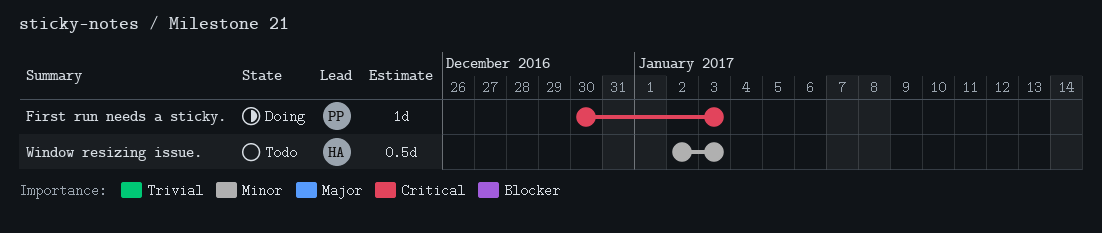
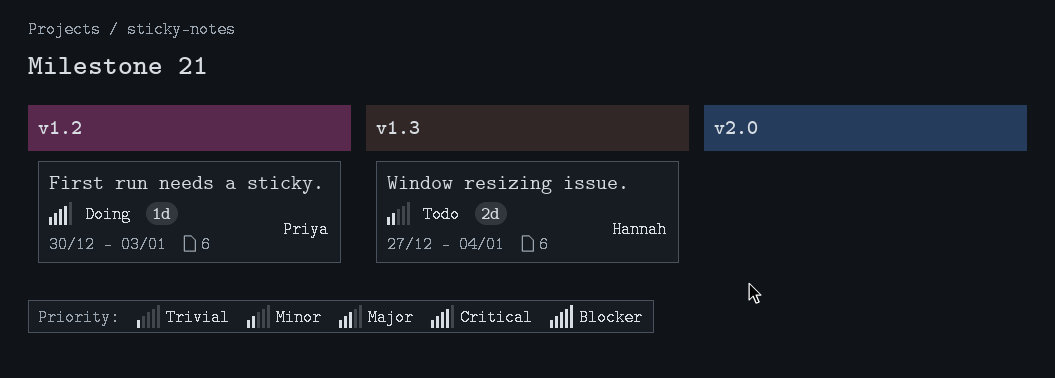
Window resizing issue., estimate: 0.5d -> 2d
Window resizing issue., start: Jan 2 -> Dec 27
Window resizing issue., due: Jan 3 -> Jan 4

